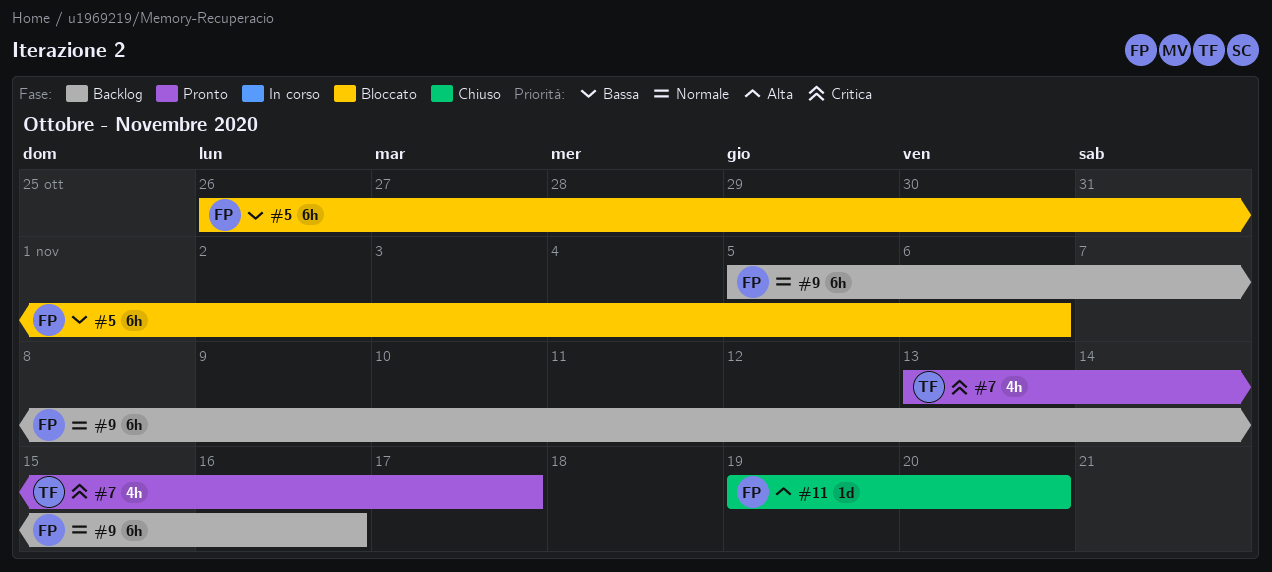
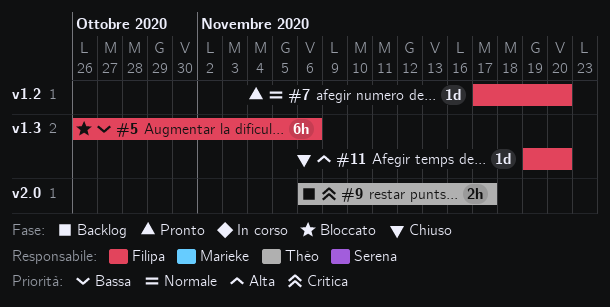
#7, owner: Théo -> Filipa
#7, priority: Critica -> Normale
#7, estimate: 4h -> 1d
#7, start: Nov 13 -> Nov 17
#7, due: Nov 17 -> Nov 20
#9, owner: Filipa -> Théo
#9, priority: Normale -> Critica
#9, estimate: 6h -> 2h
#9, start: Nov 5 -> Nov 6
#9, due: Nov 16 -> Nov 17

